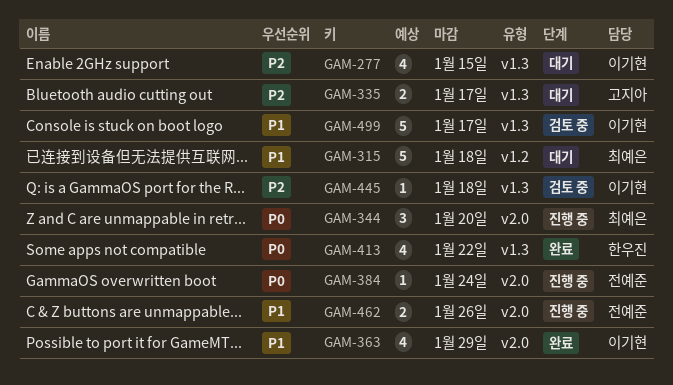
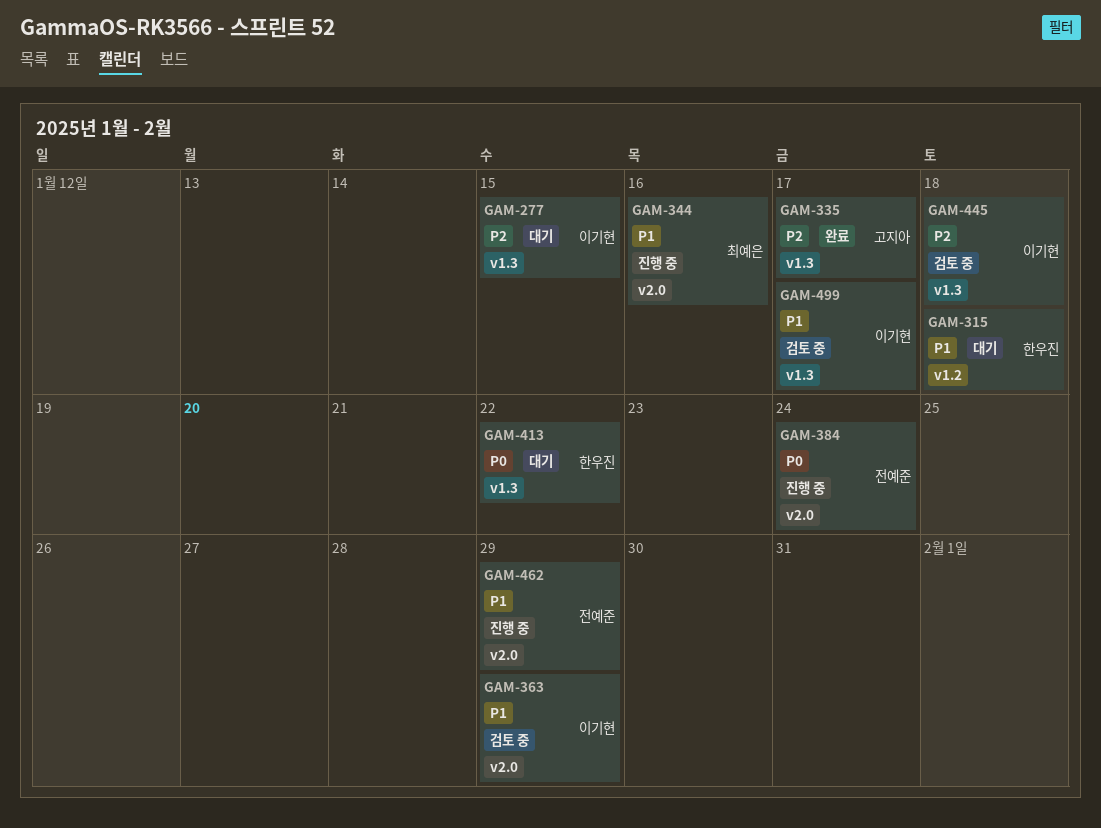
GAM-315, owner: 최예은 -> 한우진
GAM-335, status: 대기 -> 완료
GAM-344, priority: P0 -> P1
GAM-344, due: Jan 20 -> Jan 16
GAM-363, status: 완료 -> 검토 중
GAM-413, status: 완료 -> 대기
GAM-462, due: Jan 26 -> Jan 29

